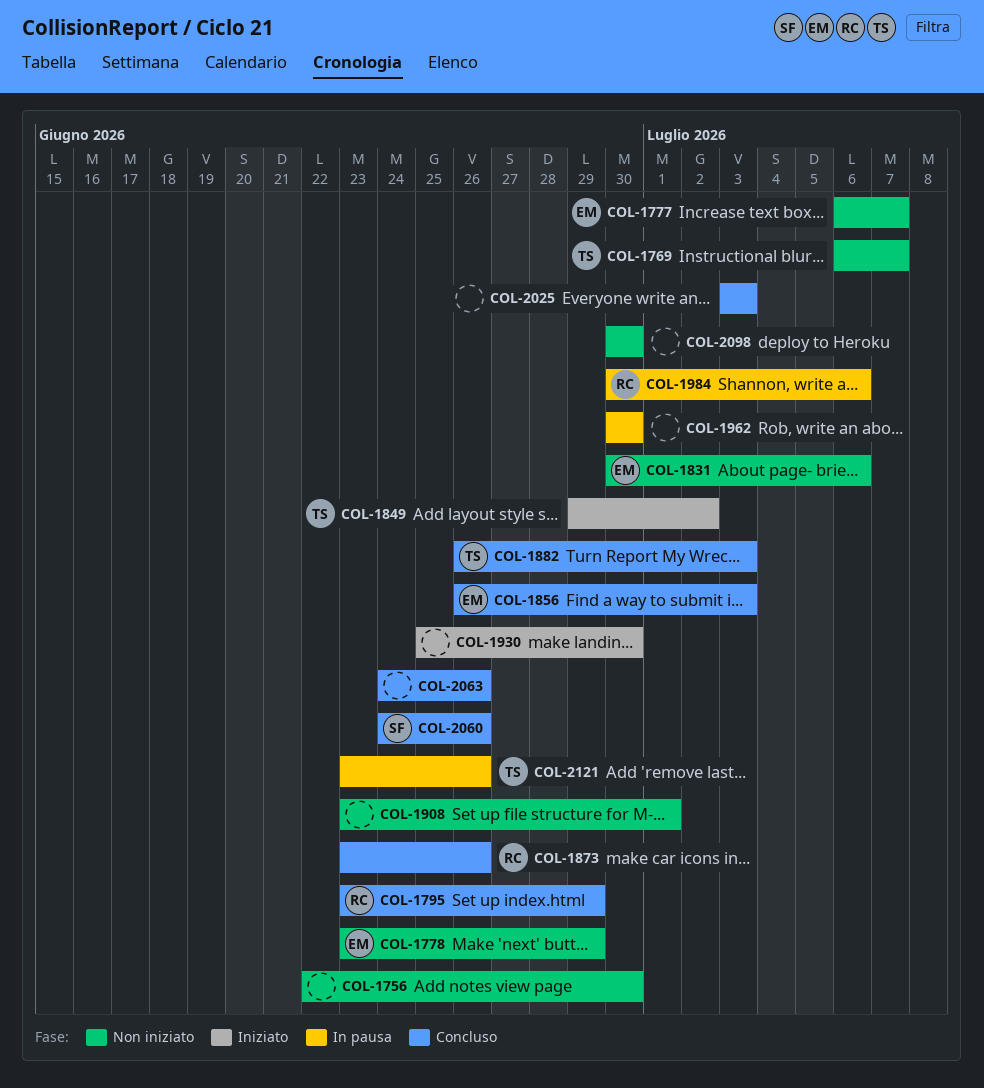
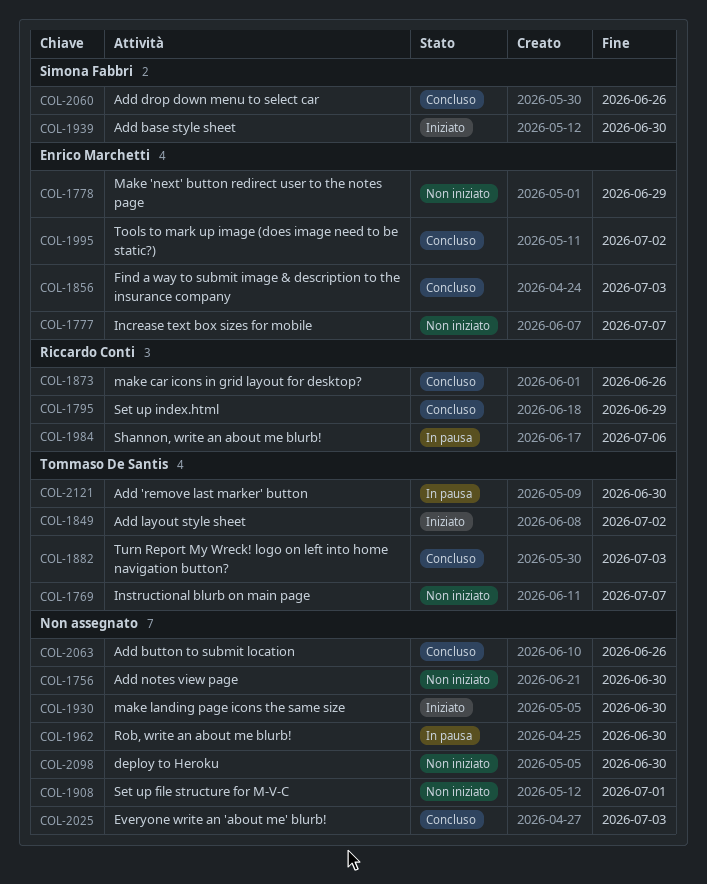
COL-1831: present -> none
COL-1939: none -> present
COL-1995: none -> present
COL-2121, due: Jun 26 -> Jun 30

